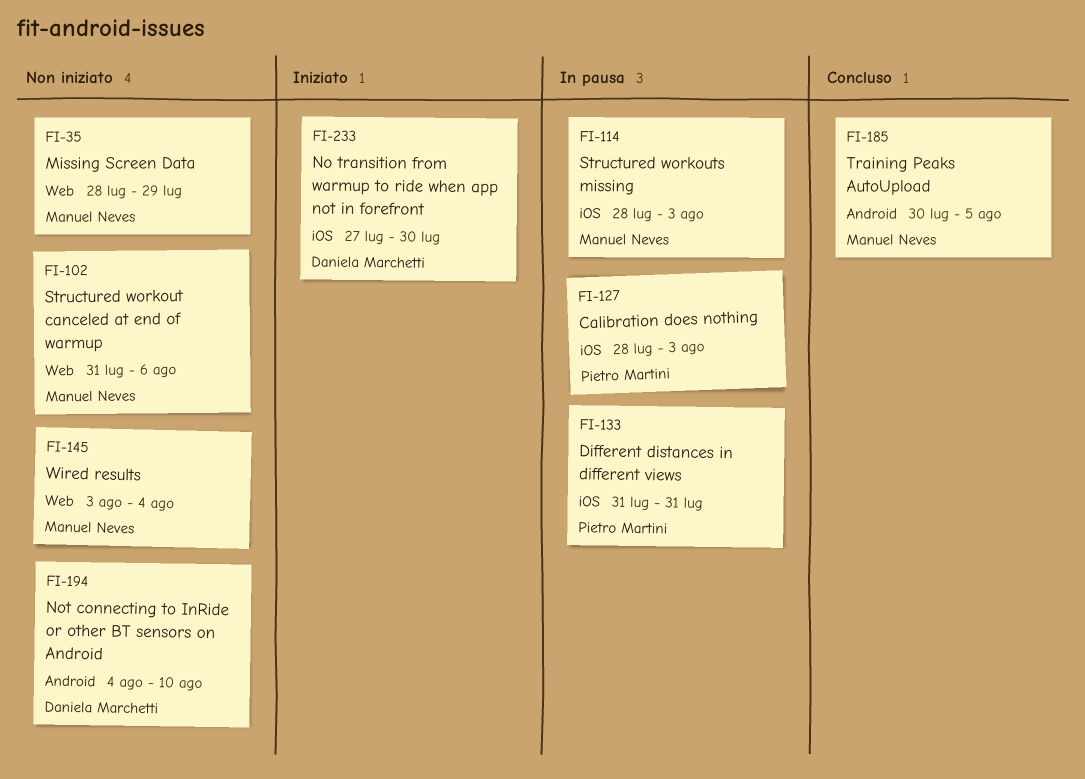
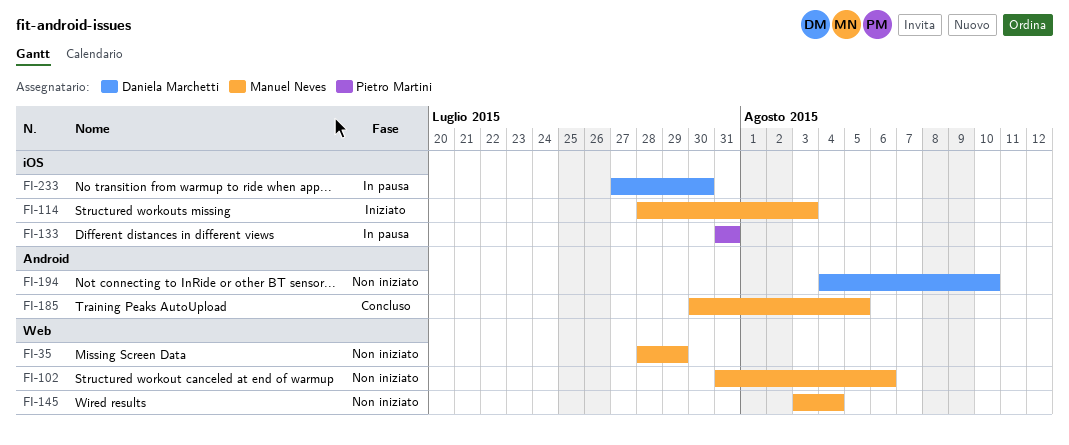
FI-114, status: In pausa -> Iniziato
FI-127: present -> none
FI-233, status: Iniziato -> In pausa

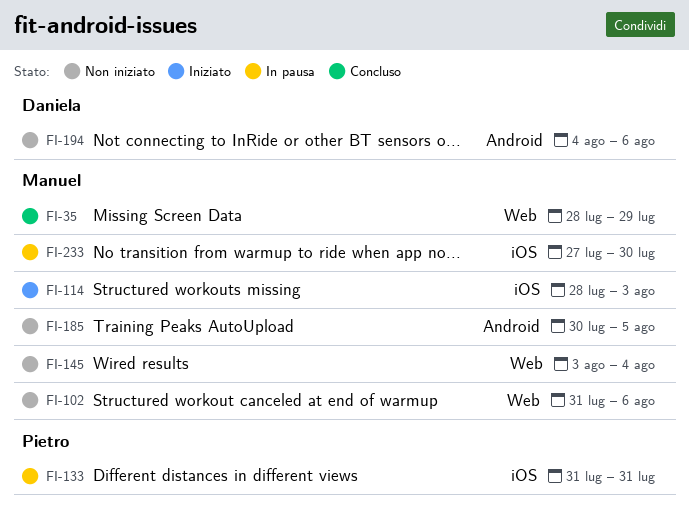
FI-35, status: Non iniziato -> Concluso
FI-185, status: Concluso -> Non iniziato
FI-194, due: Aug 10 -> Aug 6
FI-233, owner: Daniela Marchetti -> Manuel Neves

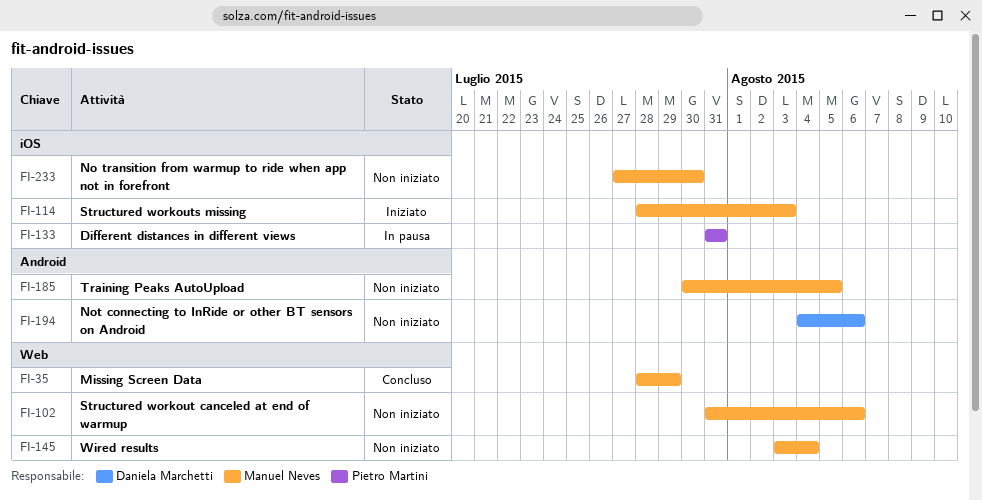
FI-233, status: In pausa -> Non iniziato

